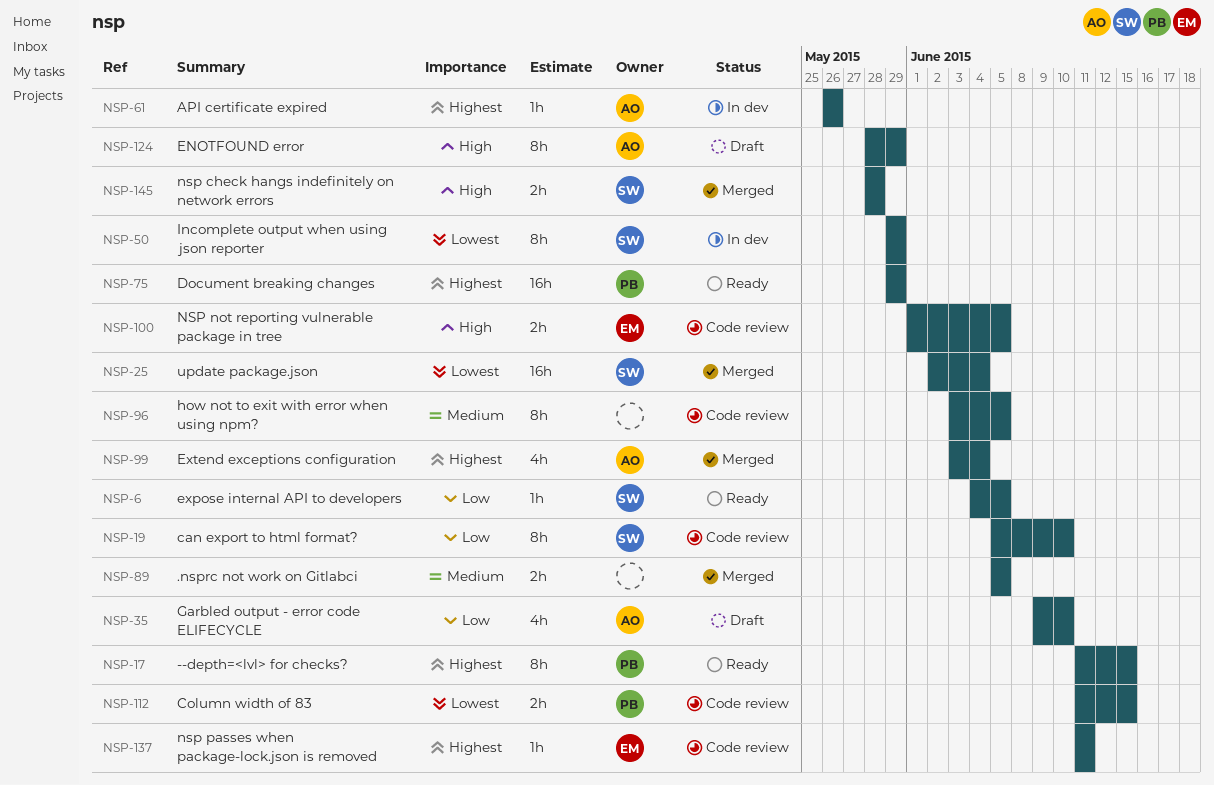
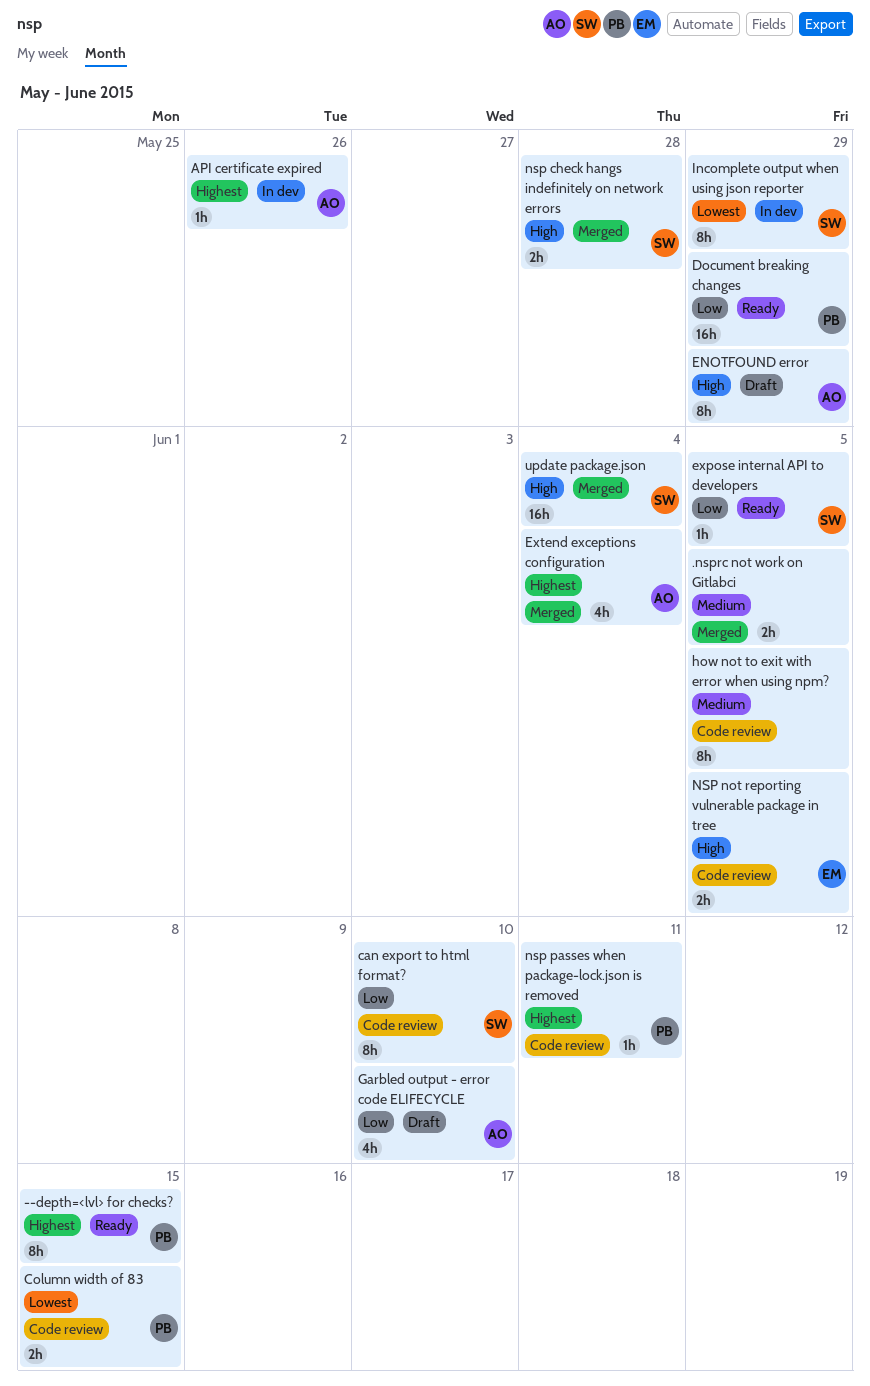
Document breaking changes, priority: Highest -> Low
nsp passes when package-lock.json is removed, owner: EM -> PB
update package.json, priority: Lowest -> High

